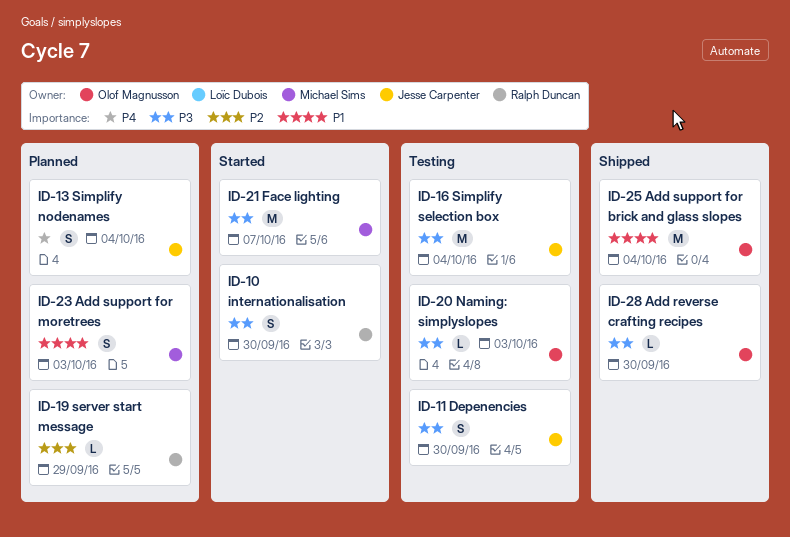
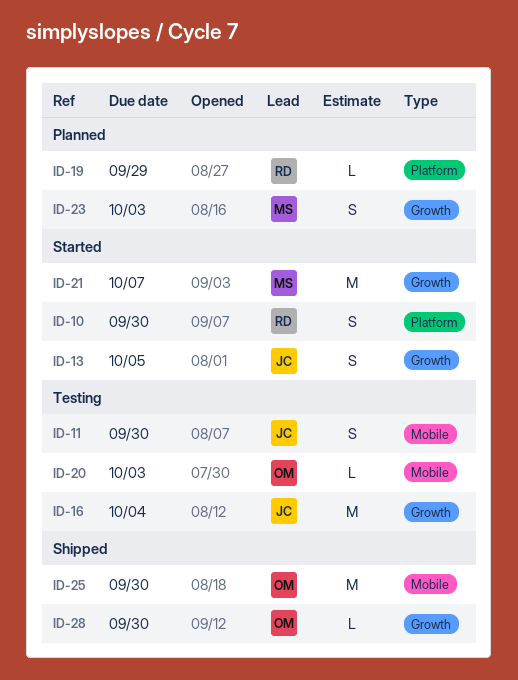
ID-13, status: Planned -> Started
ID-13, due: Oct 4 -> Oct 5
ID-25, due: Oct 4 -> Sep 30

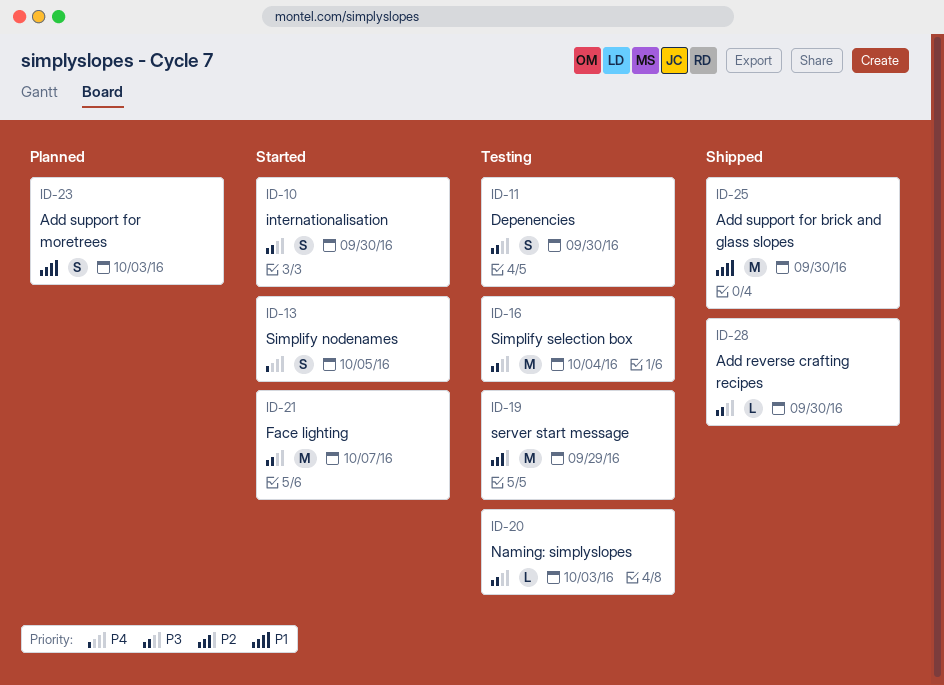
ID-19, status: Planned -> Testing
ID-19, estimate: L -> M

